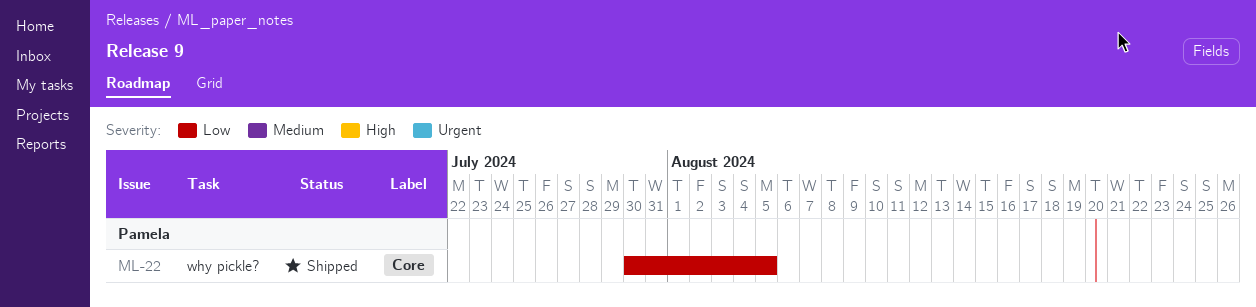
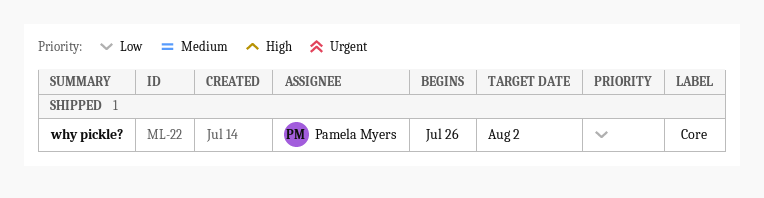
ML-22, start: Jul 30 -> Jul 26
ML-22, due: Aug 5 -> Aug 2

